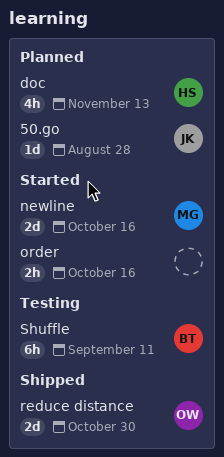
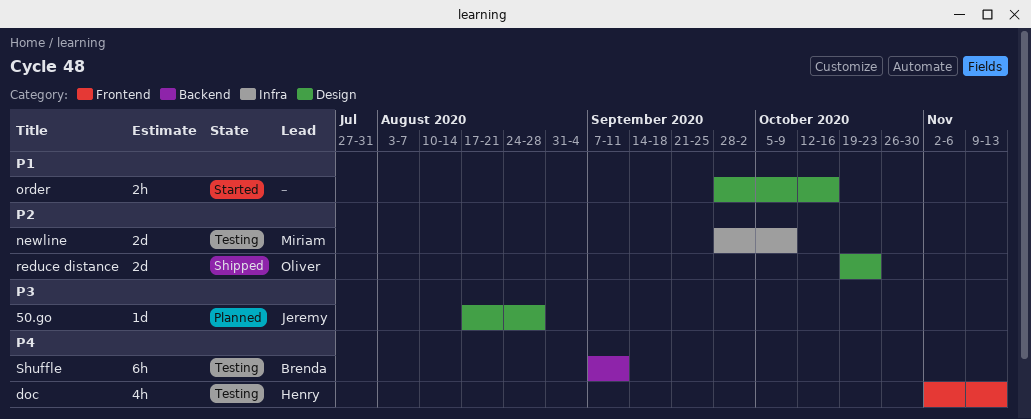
doc, status: Planned -> Testing
newline, status: Started -> Testing
newline, due: Oct 16 -> Oct 9
reduce distance, due: Oct 30 -> Oct 23

